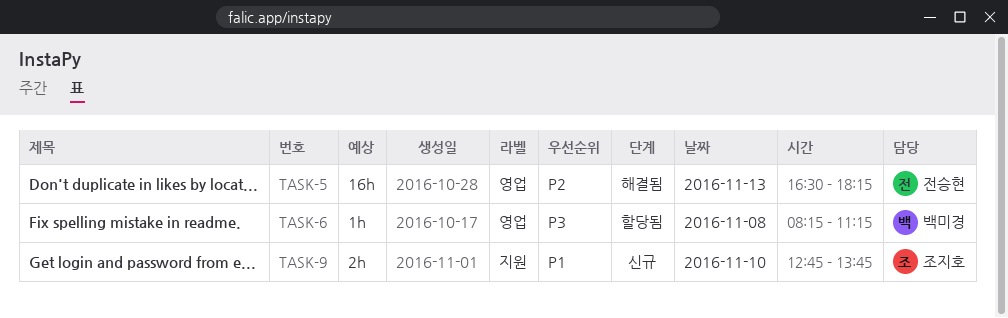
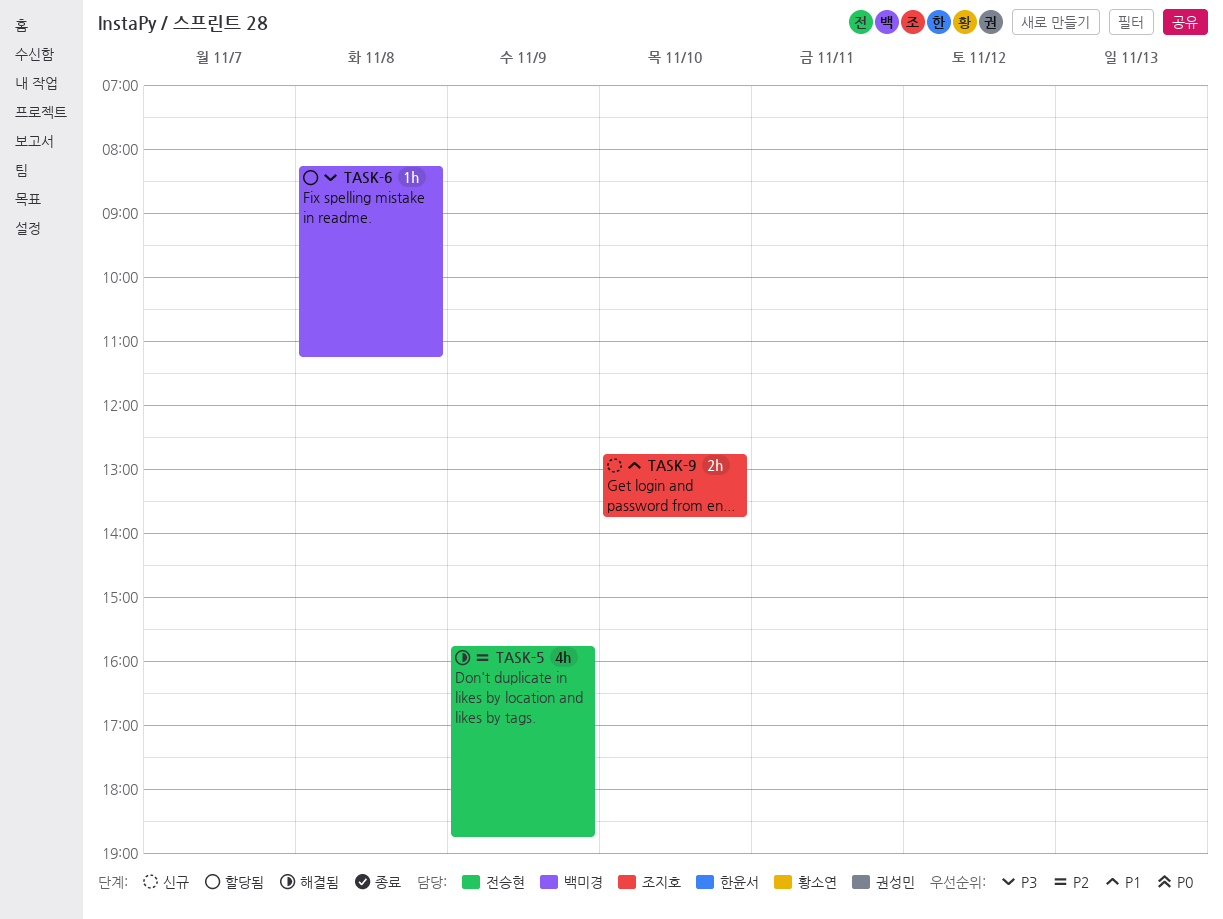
TASK-5, estimate: 16h -> 4h
TASK-5, day: Nov 13 -> Nov 9
TASK-5, begins: 16:30 -> 15:45
TASK-5, ends: 18:15 -> 18:45

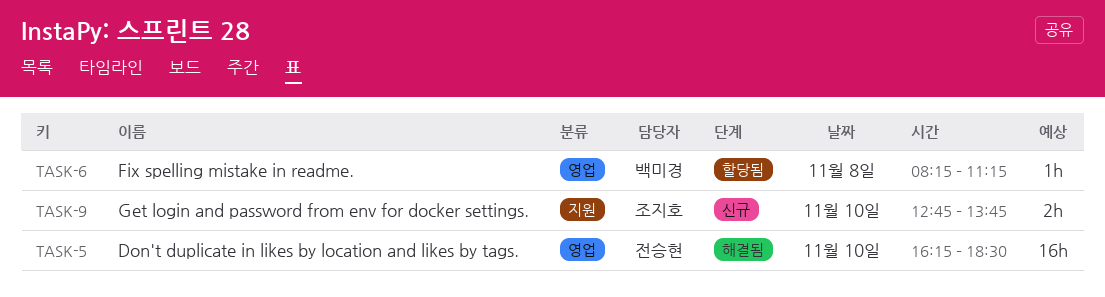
TASK-5, estimate: 4h -> 16h
TASK-5, day: Nov 9 -> Nov 10
TASK-5, begins: 15:45 -> 16:15
TASK-5, ends: 18:45 -> 18:30

